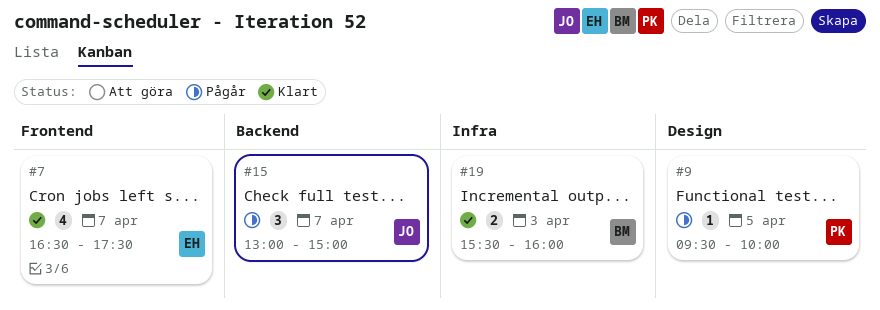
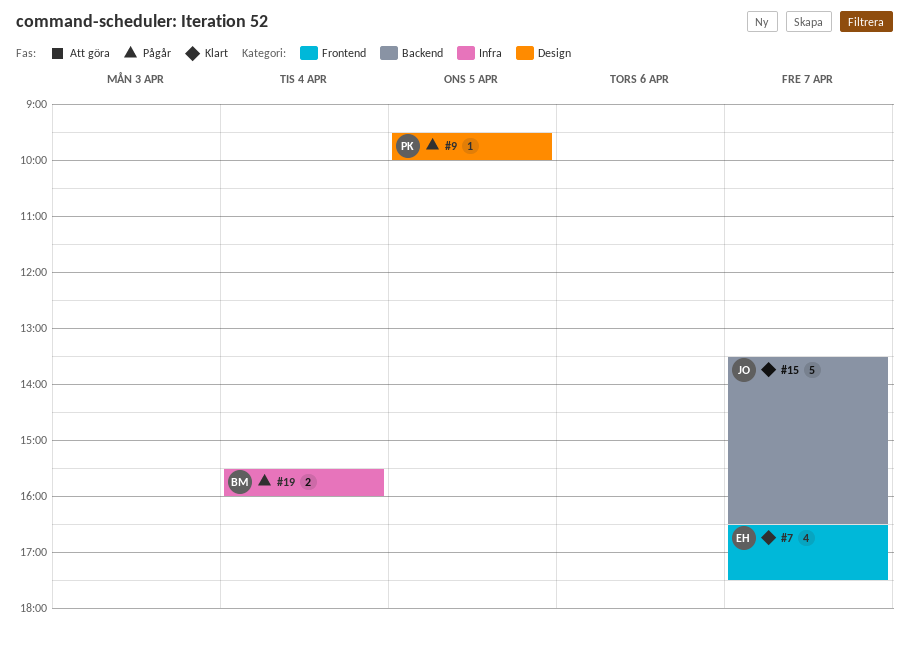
#15, status: Pågår -> Klart
#15, estimate: 3 -> 5
#15, begins: 13:00 -> 13:30
#15, ends: 15:00 -> 16:30
#19, status: Klart -> Pågår
#19, day: Apr 3 -> Apr 4

